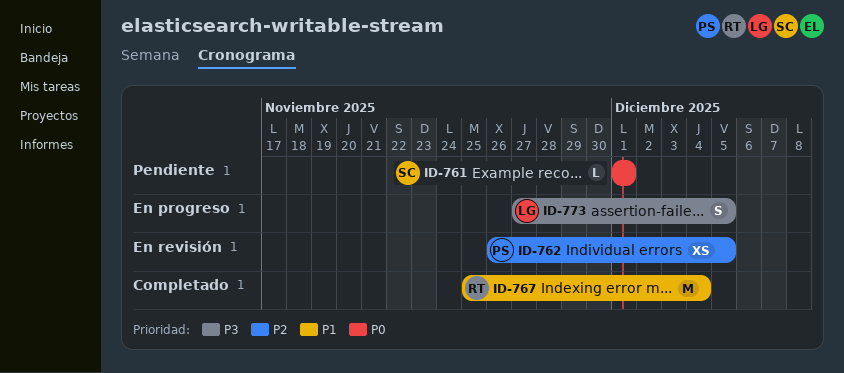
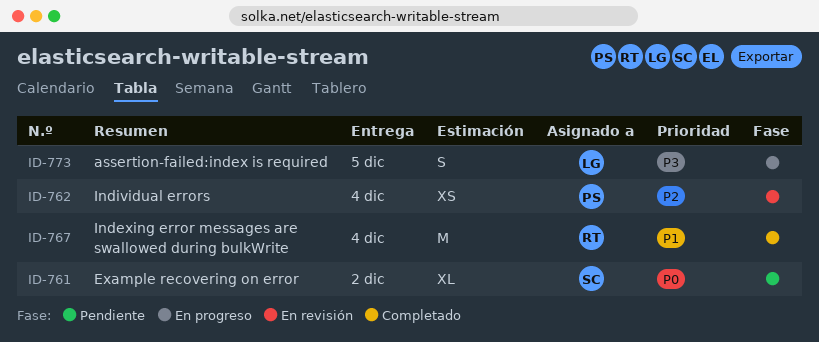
ID-761, estimate: L -> XL
ID-761, due: Dec 1 -> Dec 2
ID-762, due: Dec 5 -> Dec 4

